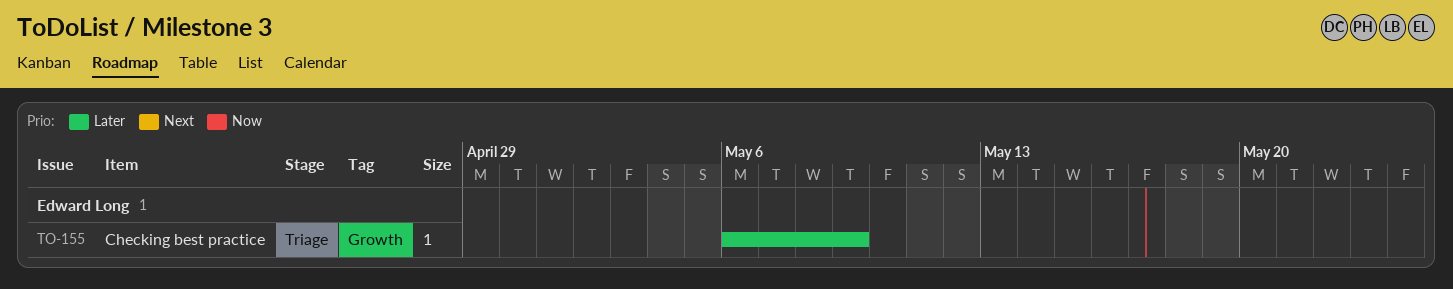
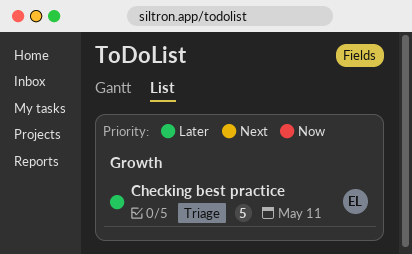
Checking best practice, estimate: 1 -> 5
Checking best practice, due: May 9 -> May 11

